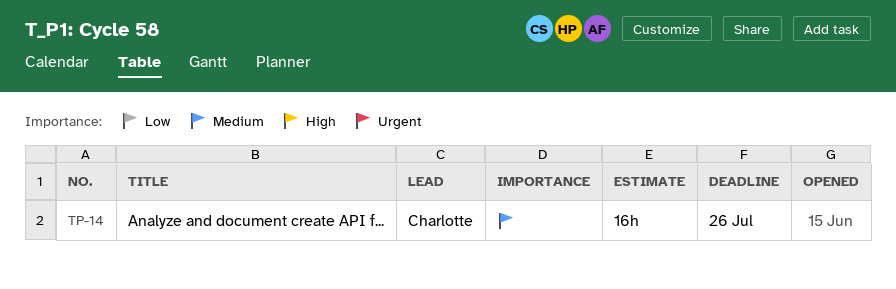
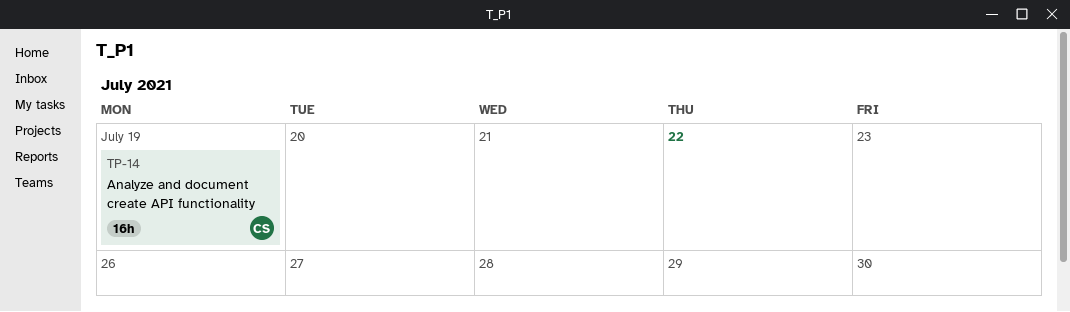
TP-14, due: Jul 26 -> Jul 19

